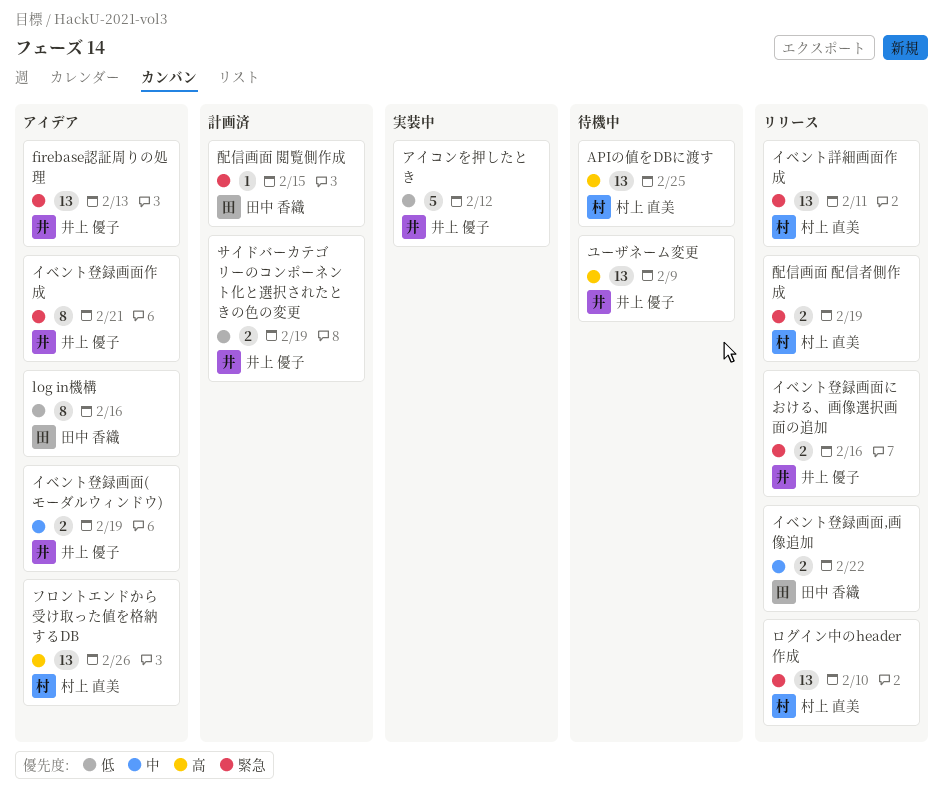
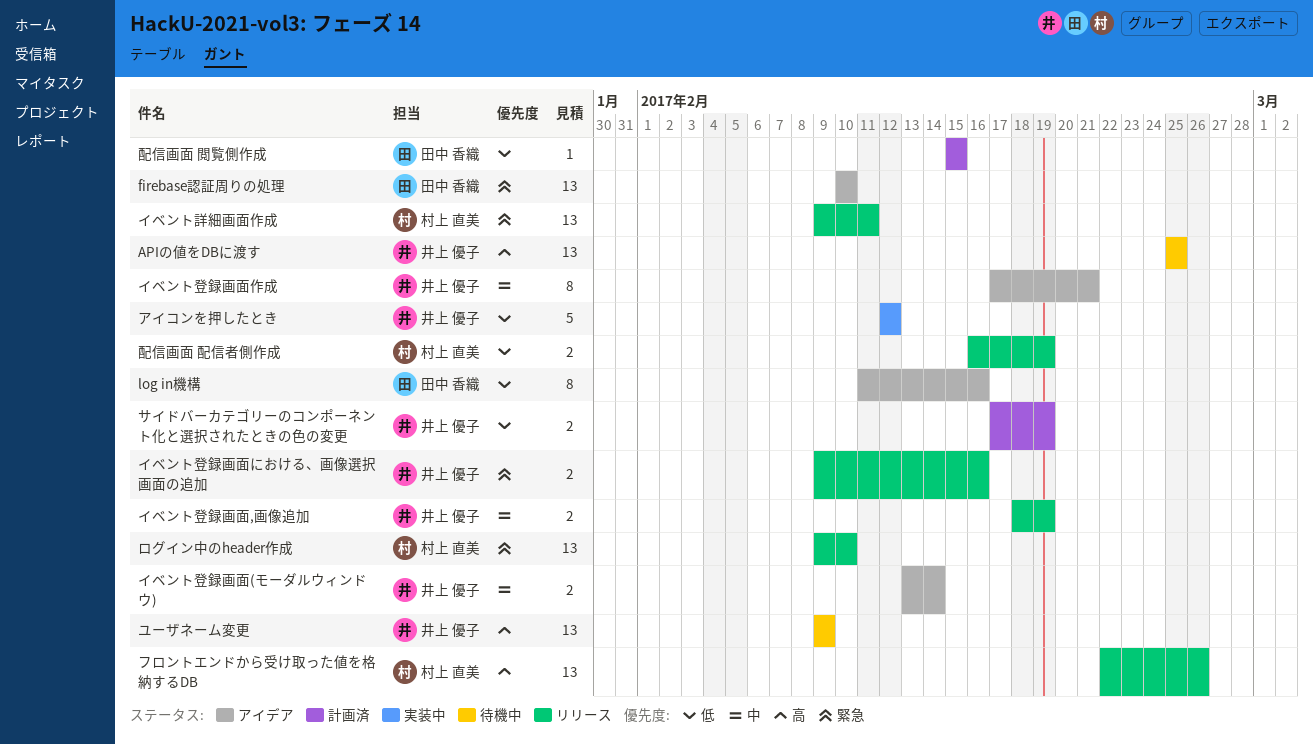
APIの値をDBに渡す, owner: 村上 直美 -> 井上 優子
firebase認証周りの処理, owner: 井上 優子 -> 田中 香織
firebase認証周りの処理, due: Feb 13 -> Feb 10
イベント登録画面(モーダルウィンドウ), due: Feb 19 -> Feb 14
イベント登録画面,画像追加, owner: 田中 香織 -> 井上 優子
イベント登録画面,画像追加, due: Feb 22 -> Feb 19
イベント登録画面作成, priority: 緊急 -> 中
フロントエンドから受け取った値を格納するDB, status: アイデア -> リリース
配信画面 配信者側作成, priority: 緊急 -> 低
配信画面 閲覧側作成, priority: 緊急 -> 低

